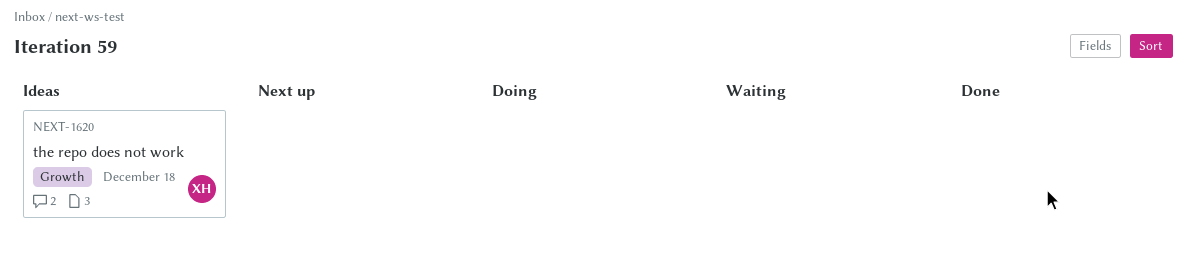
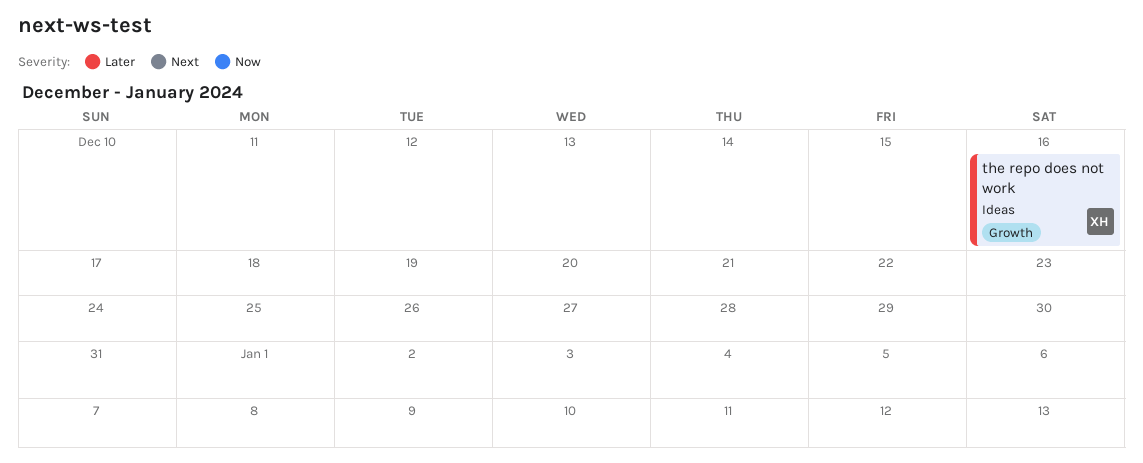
the repo does not work, due: Dec 18 -> Dec 16

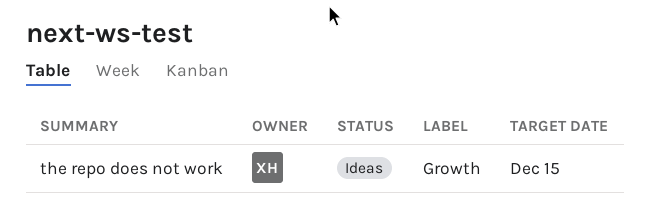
the repo does not work, due: Dec 16 -> Dec 15

